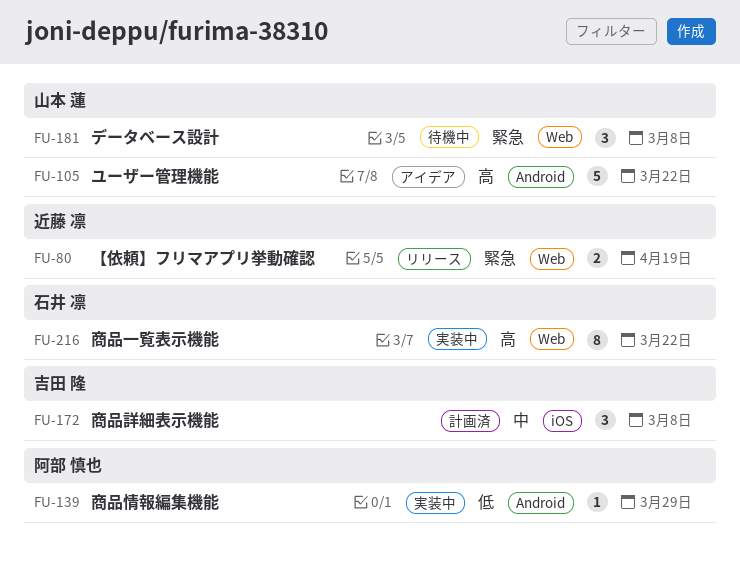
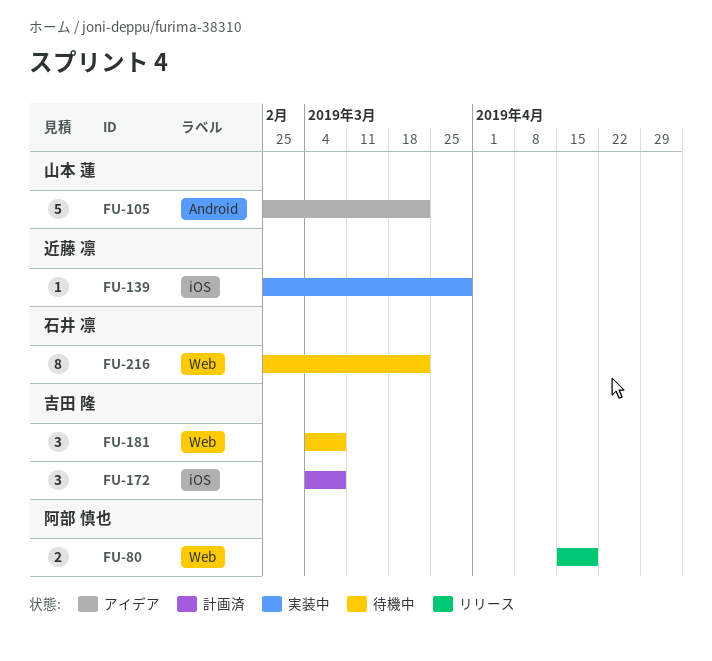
FU-80, owner: 近藤 凛 -> 阿部 慎也
FU-139, owner: 阿部 慎也 -> 近藤 凛
FU-139, label: Android -> iOS
FU-181, owner: 山本 蓮 -> 吉田 隆
FU-216, status: 実装中 -> 待機中

